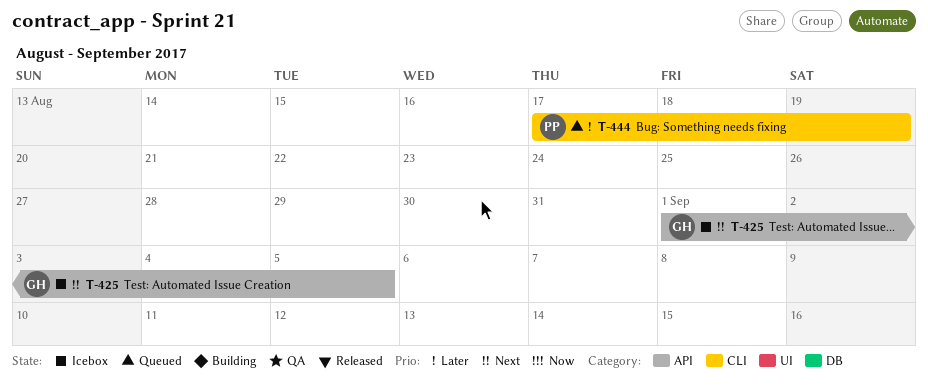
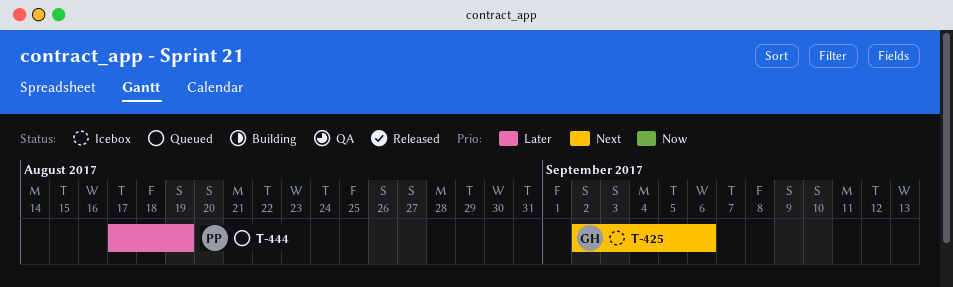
T-425, start: Sep 1 -> Sep 2
T-425, due: Sep 5 -> Sep 6

